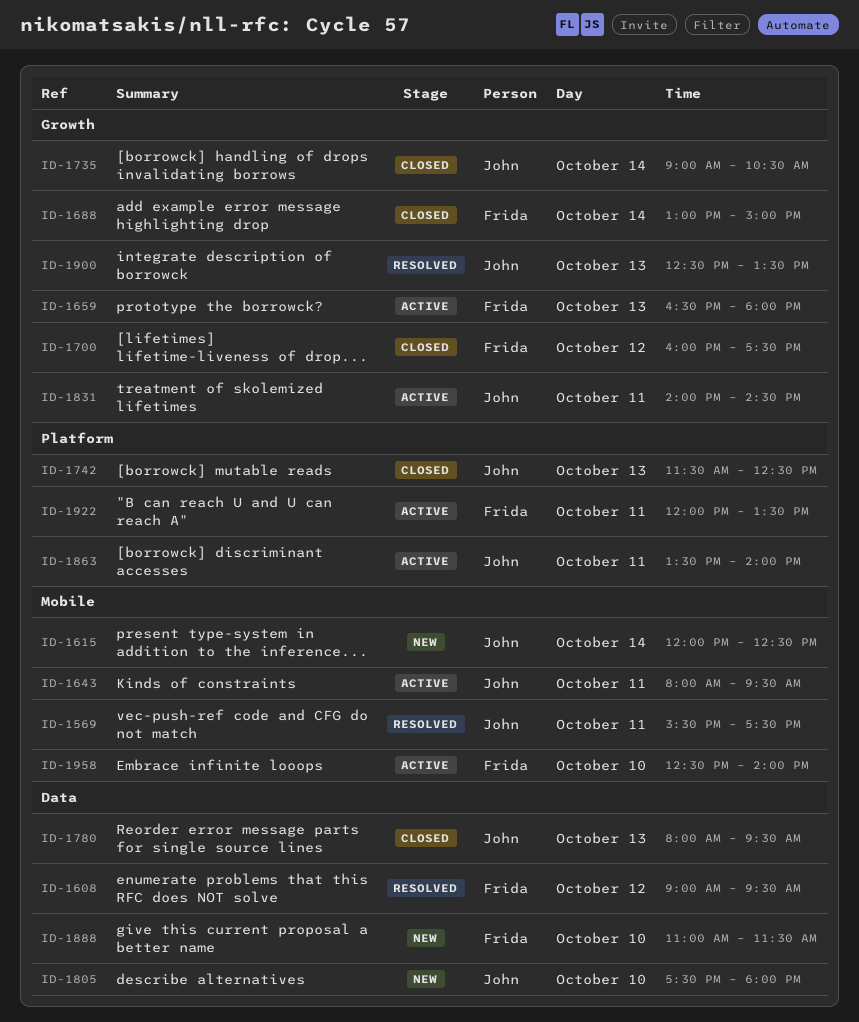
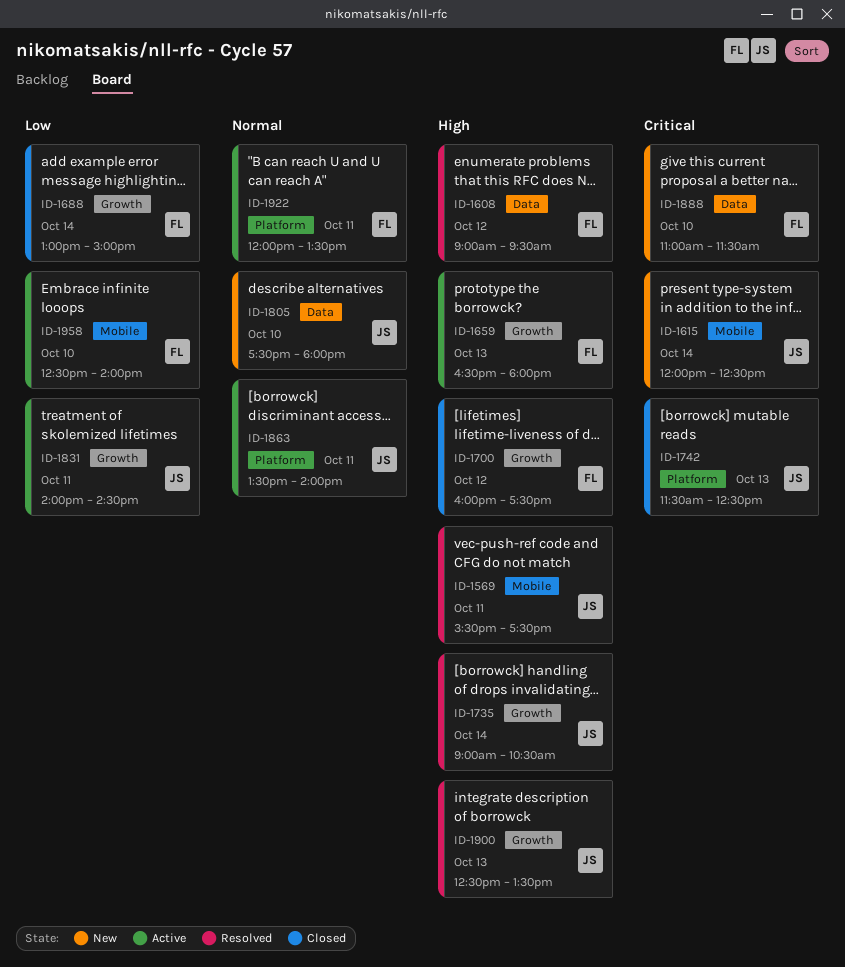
ID-1643: present -> none
ID-1735, status: Closed -> Resolved
ID-1780: present -> none

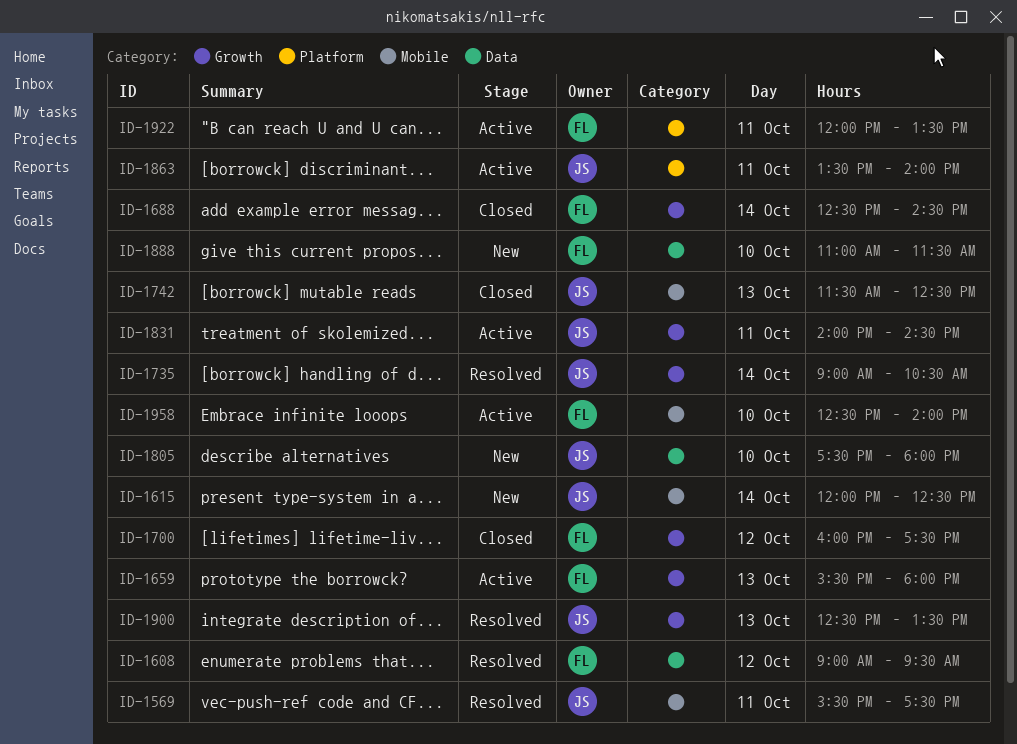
ID-1659, begins: 16:30 -> 15:30
ID-1688, begins: 13:00 -> 12:30
ID-1688, ends: 15:00 -> 14:30
ID-1742, label: Platform -> Mobile

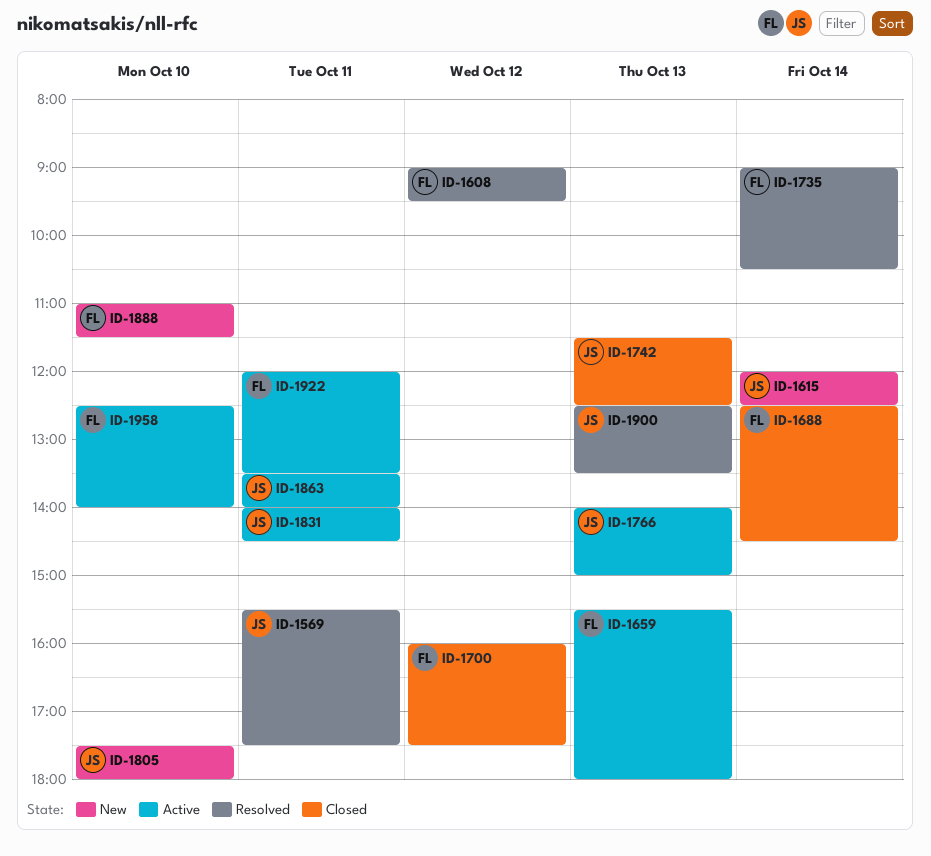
ID-1735, owner: JS -> FL
ID-1766: none -> present

